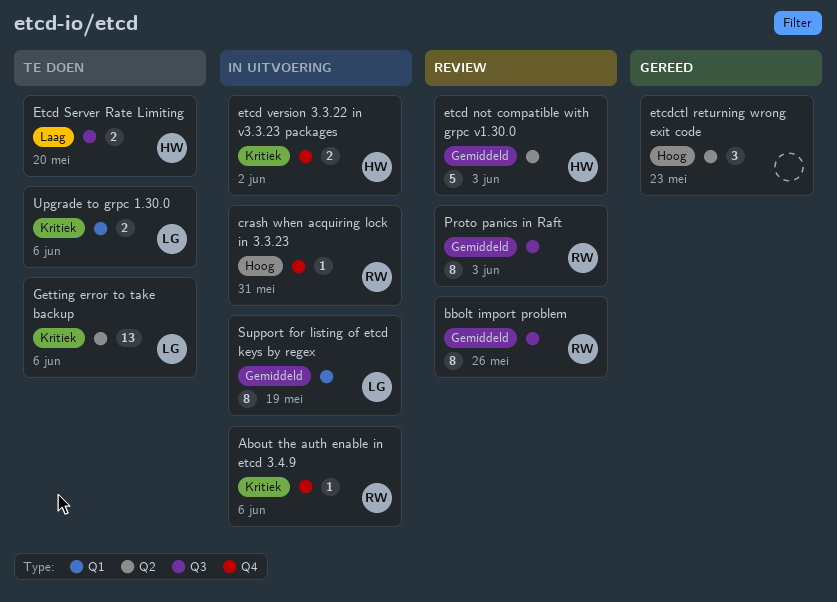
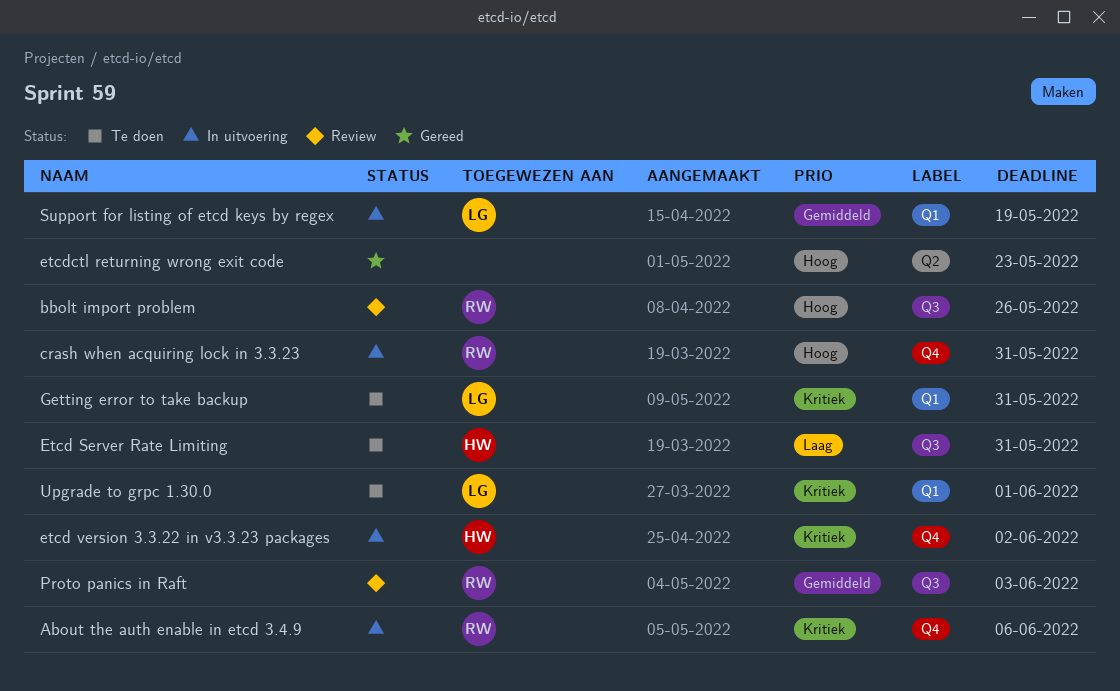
bbolt import problem, priority: Gemiddeld -> Hoog
etcd not compatible with grpc v1.30.0: present -> none
Etcd Server Rate Limiting, due: May 20 -> May 31
Getting error to take backup, label: Q2 -> Q1
Getting error to take backup, due: Jun 6 -> May 31
Upgrade to grpc 1.30.0, due: Jun 6 -> Jun 1

